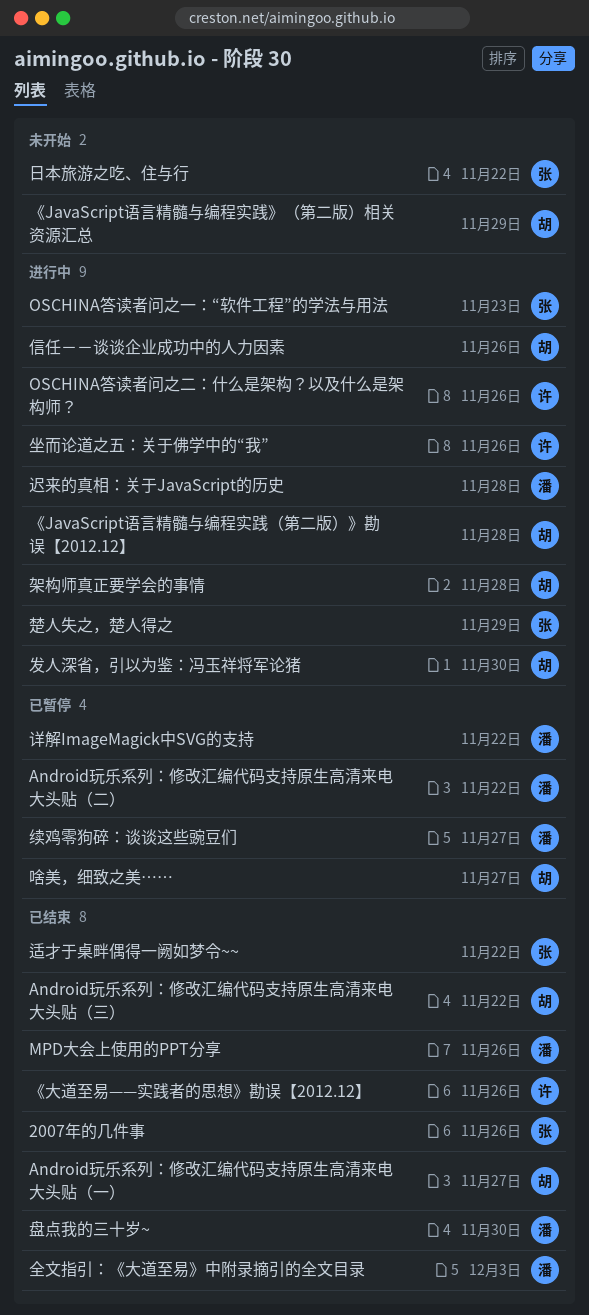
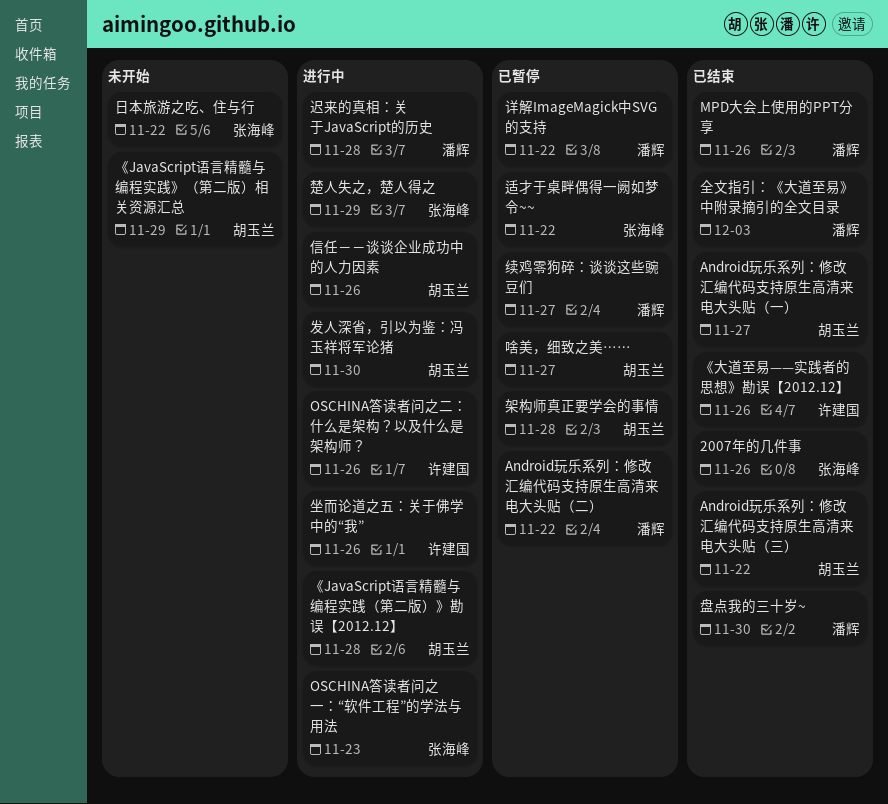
架构师真正要学会的事情, status: 进行中 -> 已暂停
适才于桌畔偶得一阙如梦令~~, status: 已结束 -> 已暂停

